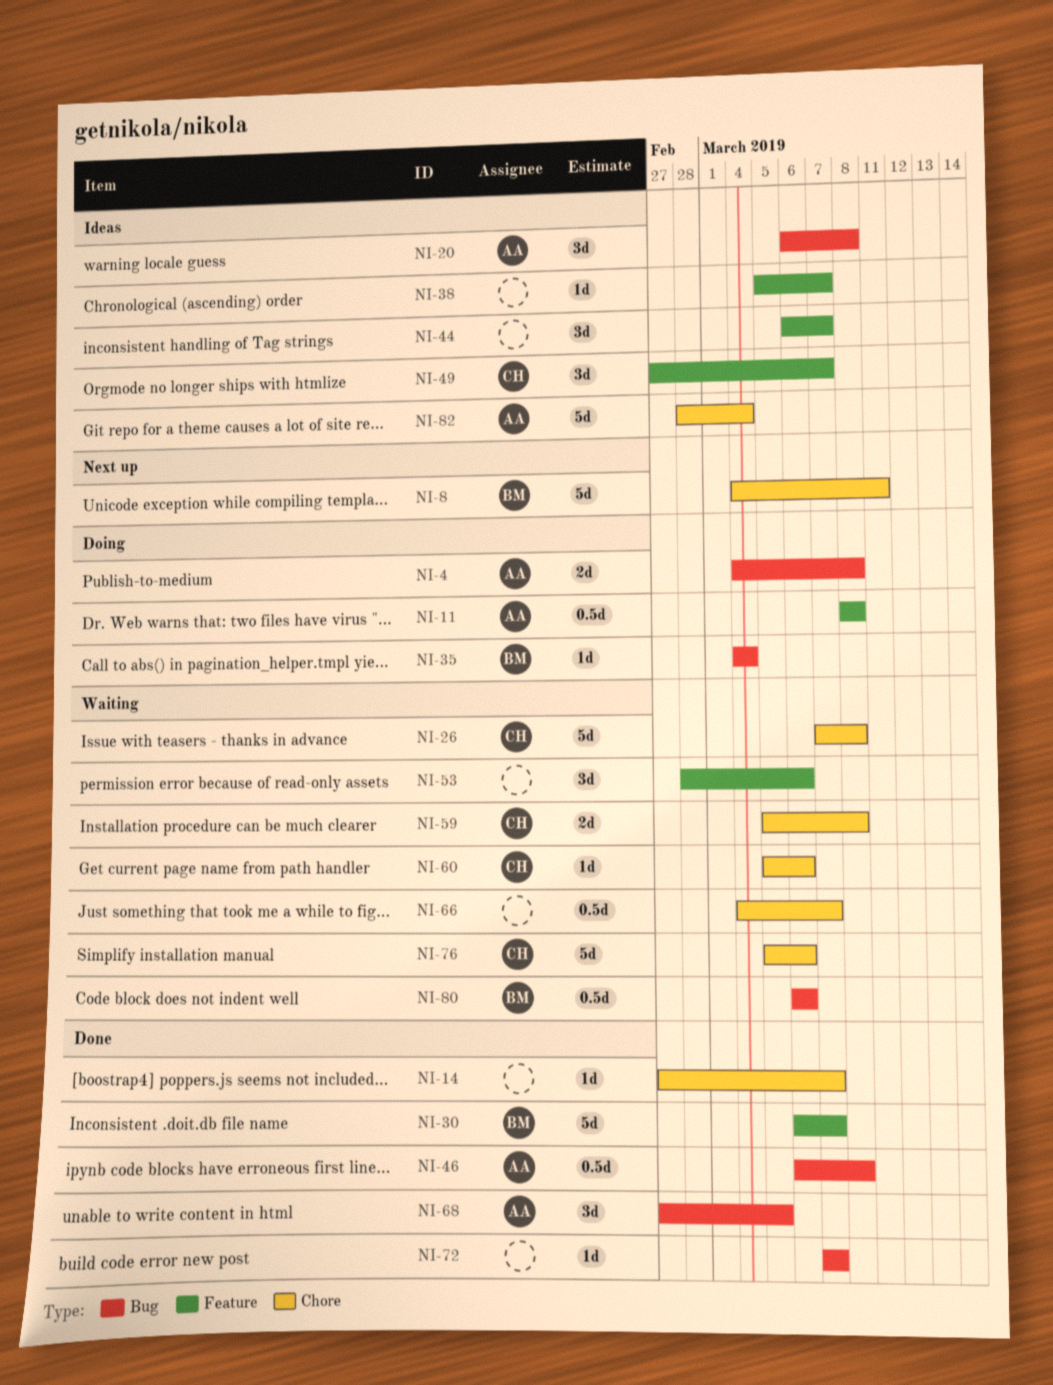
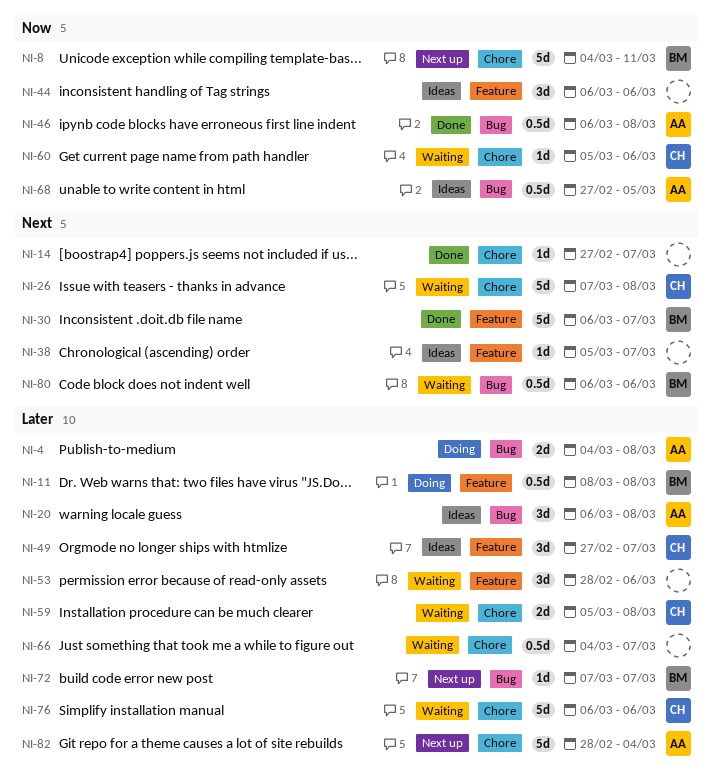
NI-11, owner: AA -> BM
NI-35: present -> none
NI-44, due: Mar 7 -> Mar 6
NI-68, status: Done -> Ideas
NI-68, estimate: 3d -> 0.5d
NI-72, status: Done -> Next up
NI-72, owner: none -> BM
NI-76, start: Mar 5 -> Mar 6
NI-82, status: Ideas -> Next up

